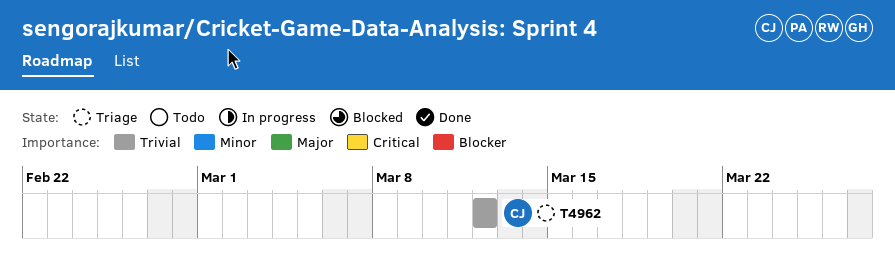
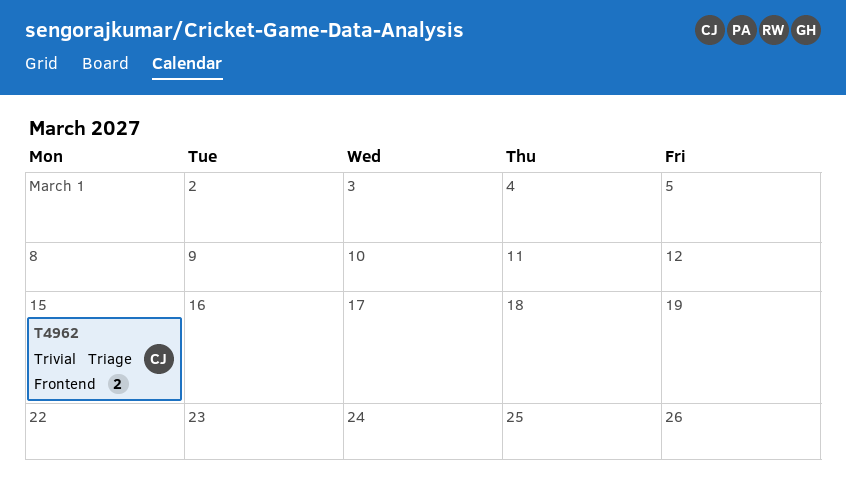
T4962, due: Mar 12 -> Mar 15

